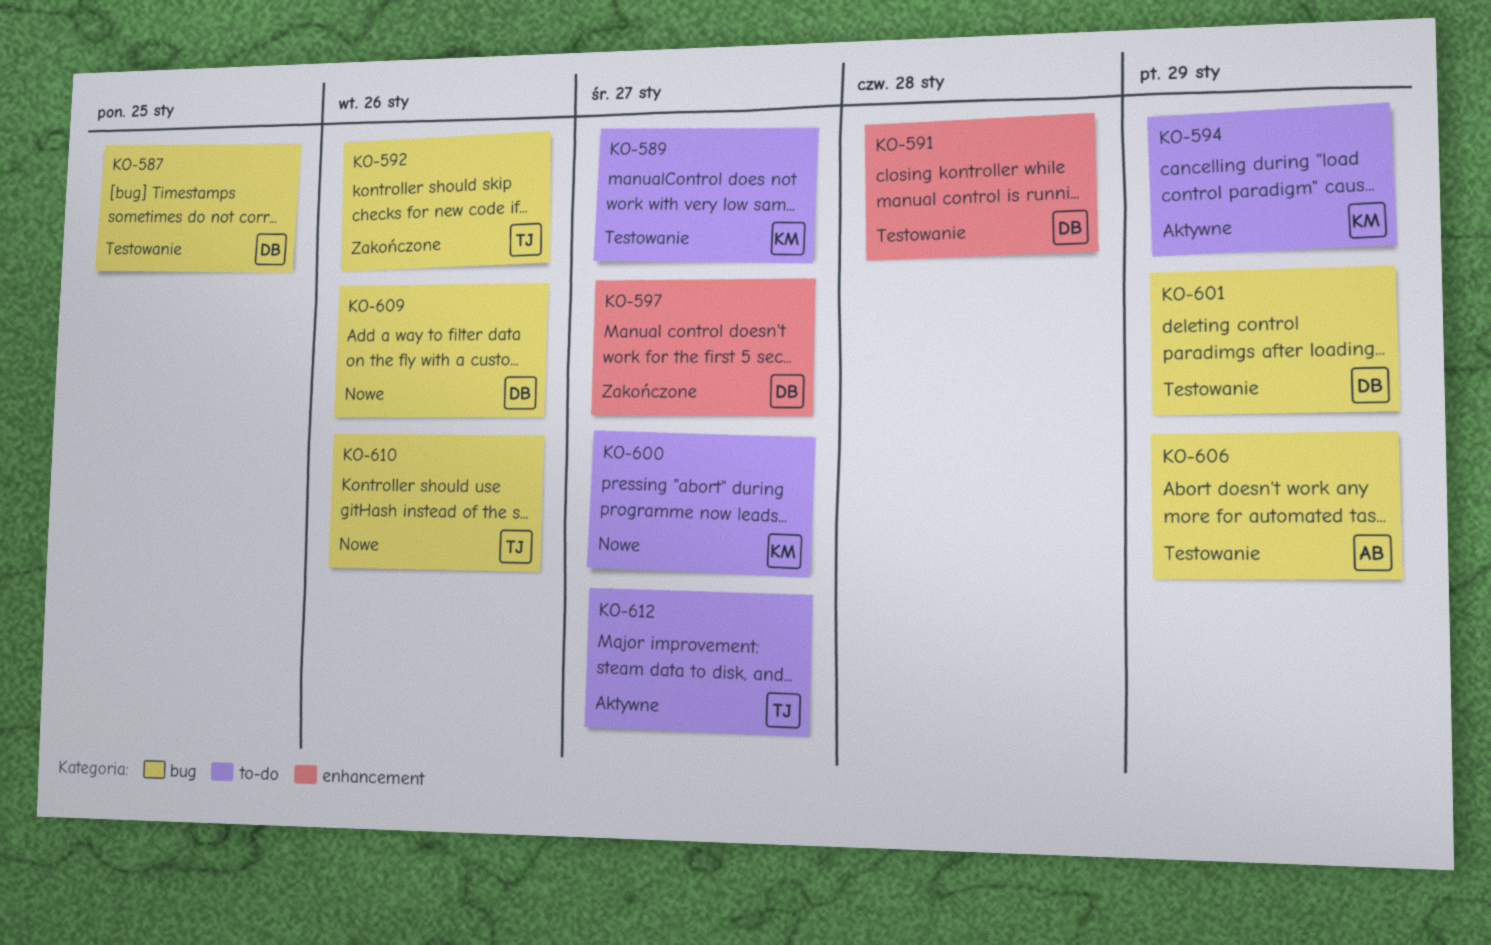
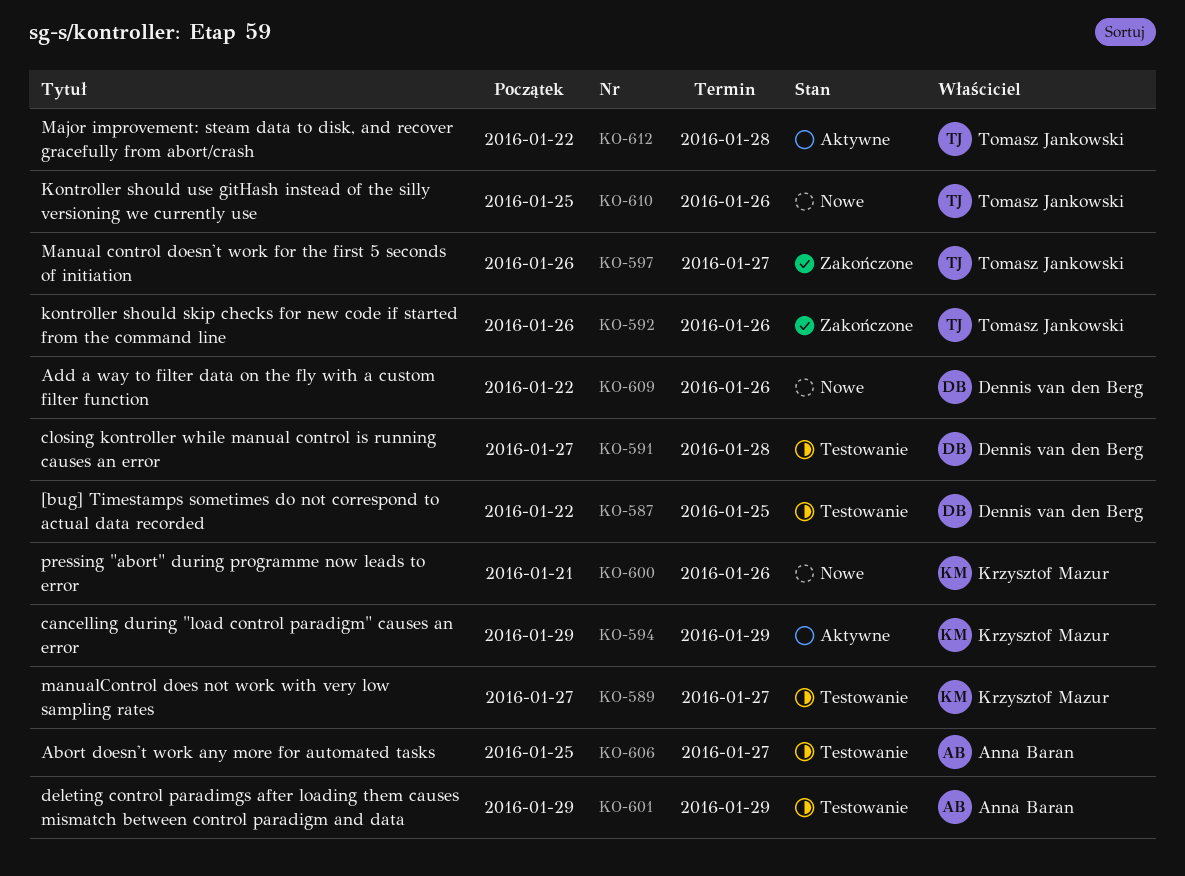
KO-597, owner: Dennis van den Berg -> Tomasz Jankowski
KO-600, due: Jan 27 -> Jan 26
KO-601, owner: Dennis van den Berg -> Anna Baran
KO-606, due: Jan 29 -> Jan 27
KO-612, due: Jan 27 -> Jan 28

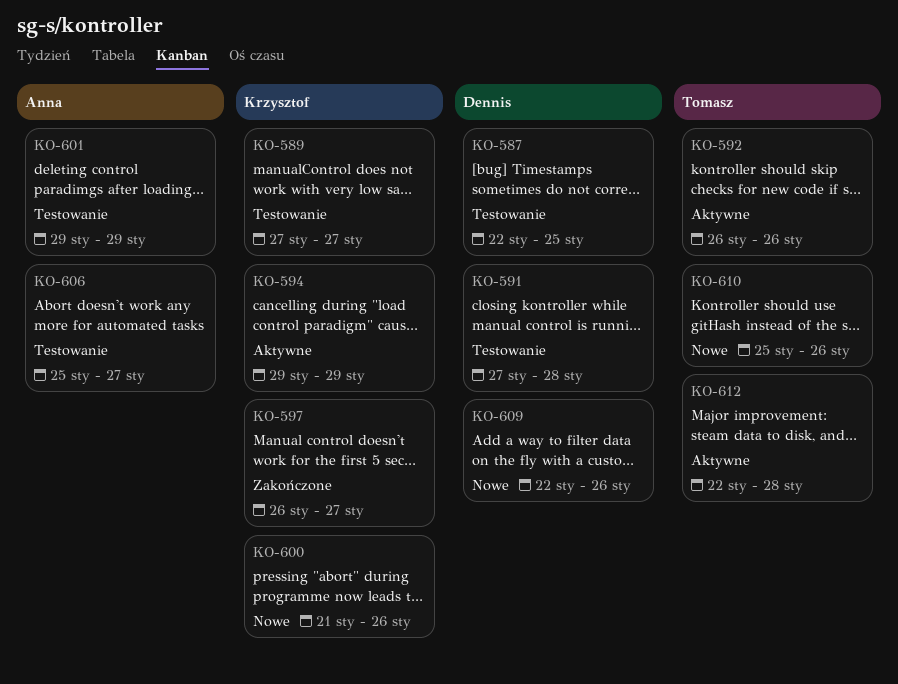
KO-592, status: Zakończone -> Aktywne
KO-597, owner: Tomasz Jankowski -> Krzysztof Mazur

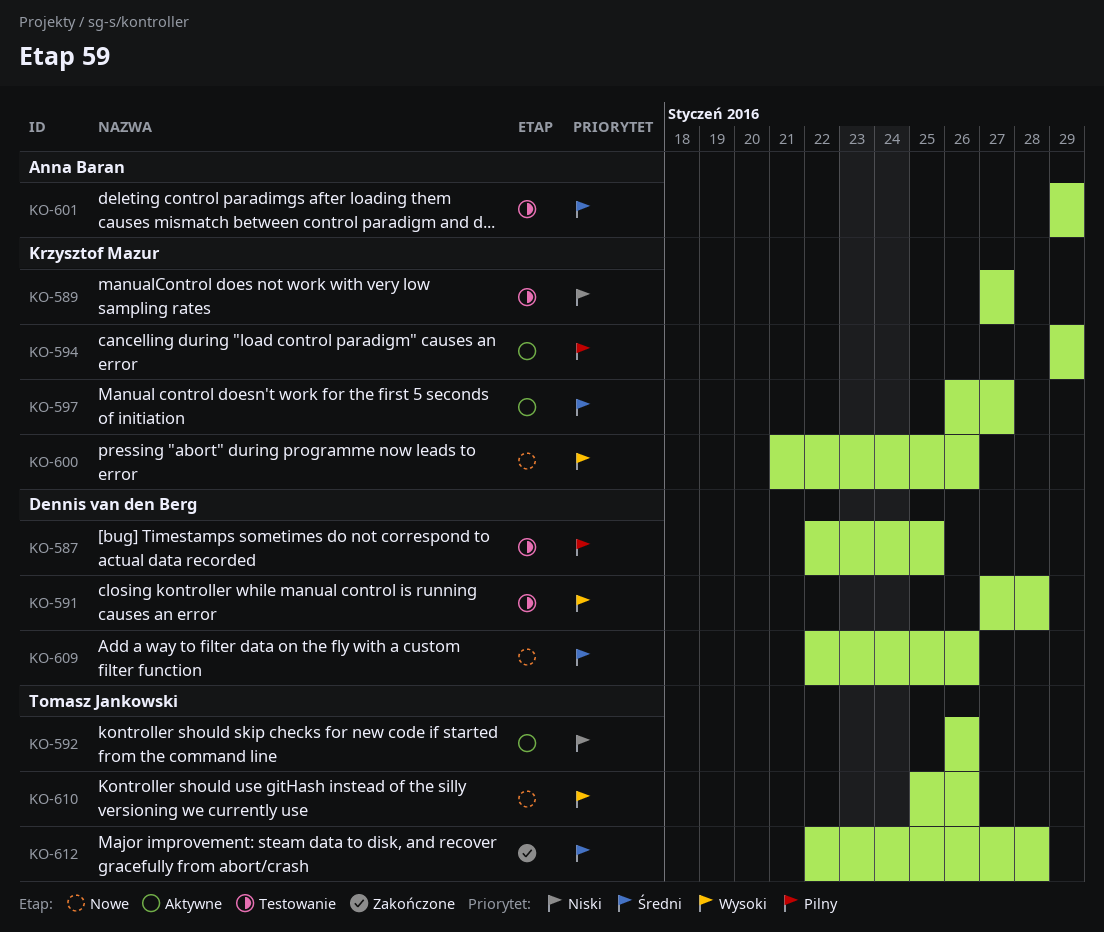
KO-597, status: Zakończone -> Aktywne
KO-606: present -> none
KO-612, status: Aktywne -> Zakończone

